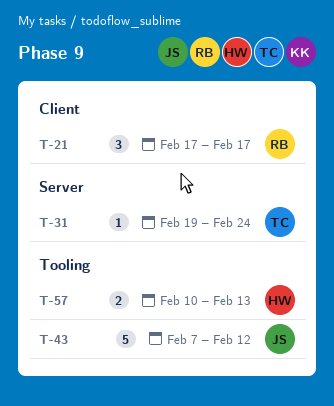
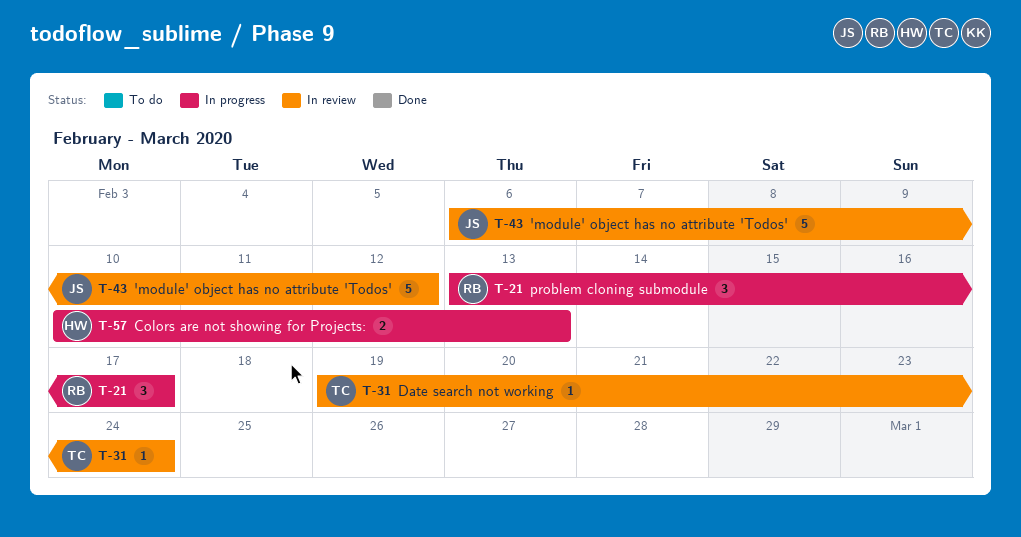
T-21, start: Feb 17 -> Feb 13
T-43, start: Feb 7 -> Feb 6

